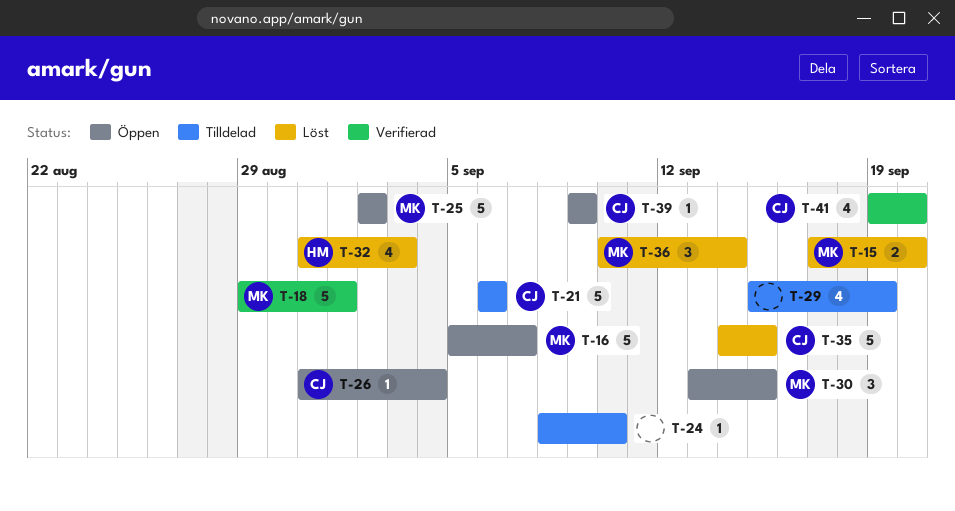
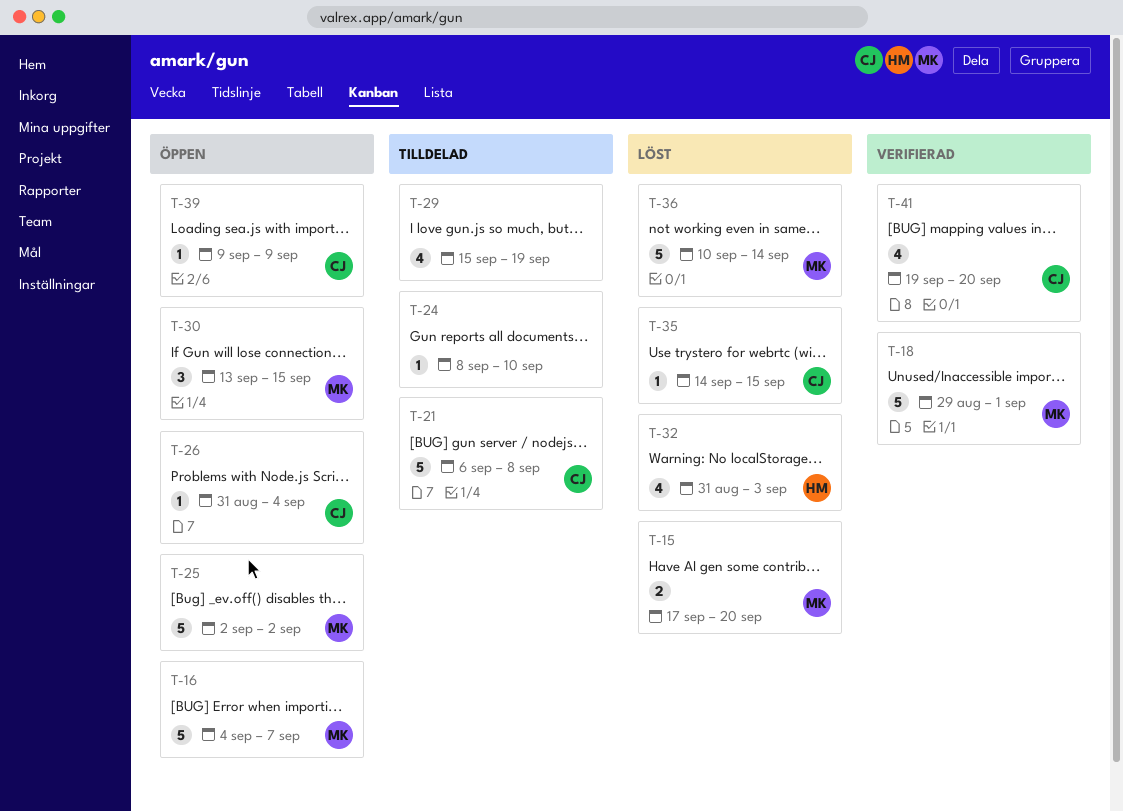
T-16, start: Sep 5 -> Sep 4
T-21, due: Sep 6 -> Sep 8
T-35, estimate: 5 -> 1
T-36, estimate: 3 -> 5

